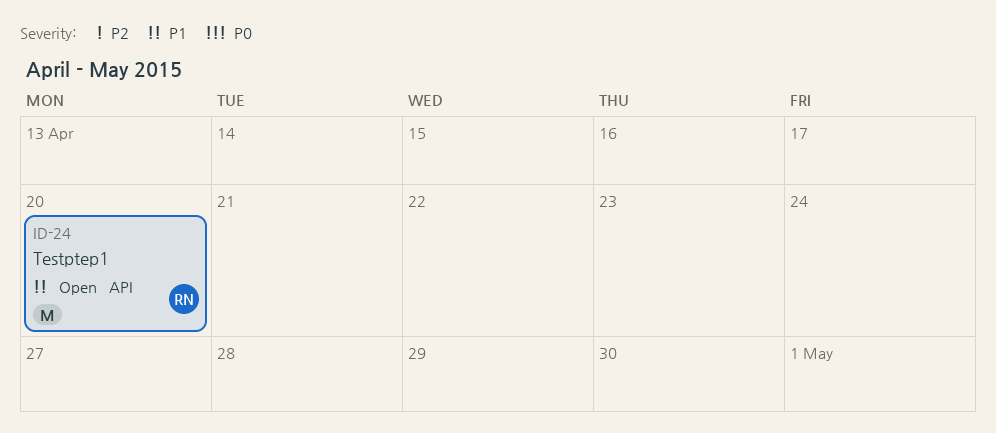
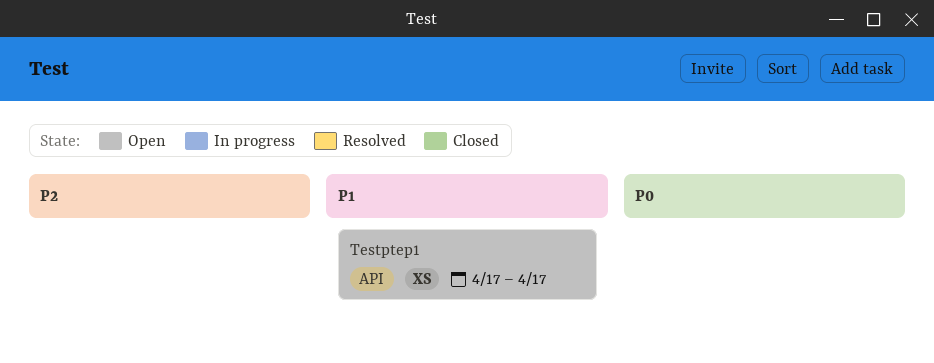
Testptep1, estimate: M -> XS
Testptep1, due: Apr 20 -> Apr 17

